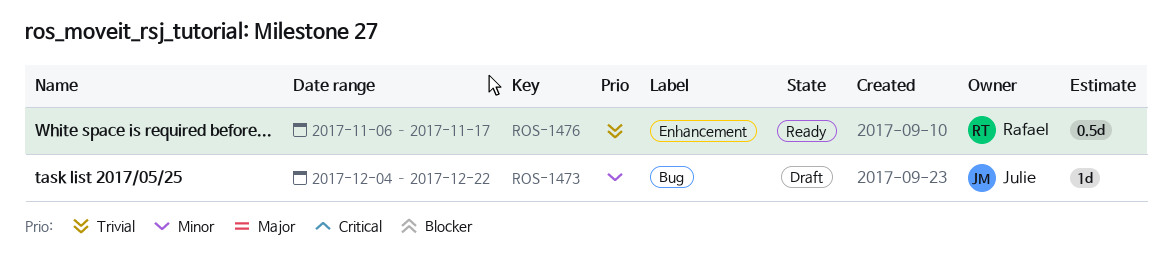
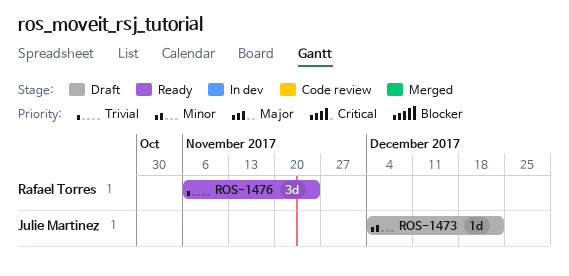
ROS-1476, estimate: 0.5d -> 3d
ROS-1476, due: Nov 17 -> Nov 24

